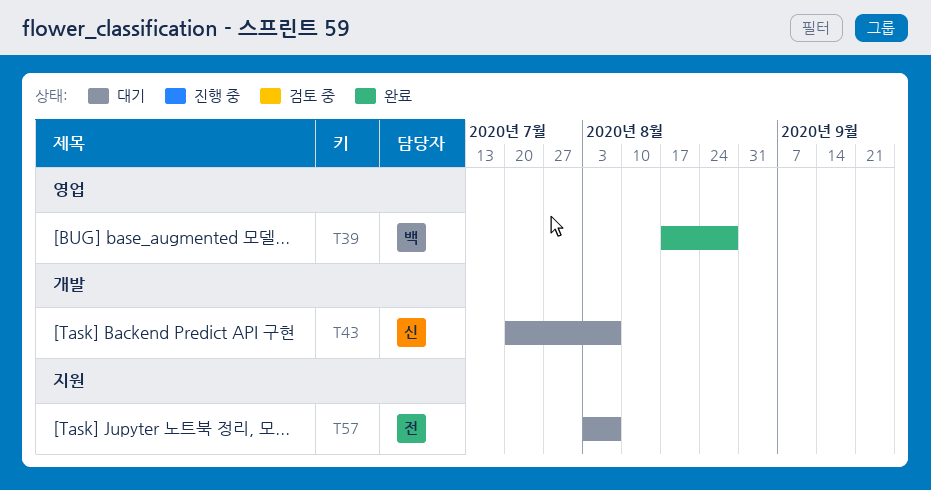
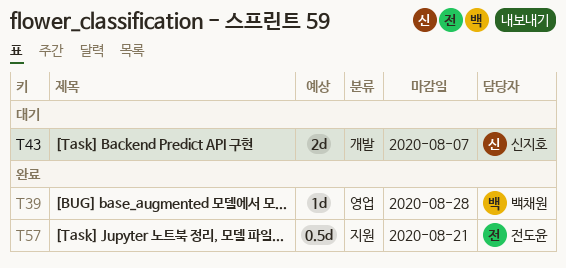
T57, status: 대기 -> 완료
T57, due: Aug 7 -> Aug 21

